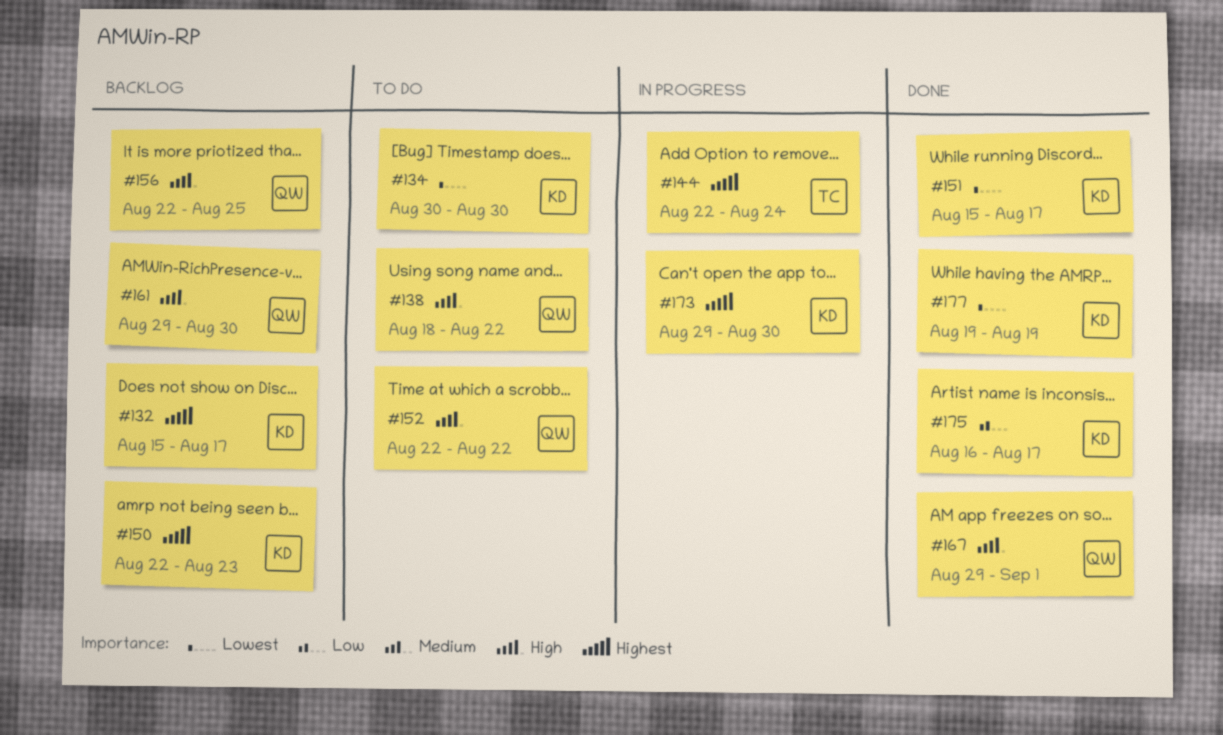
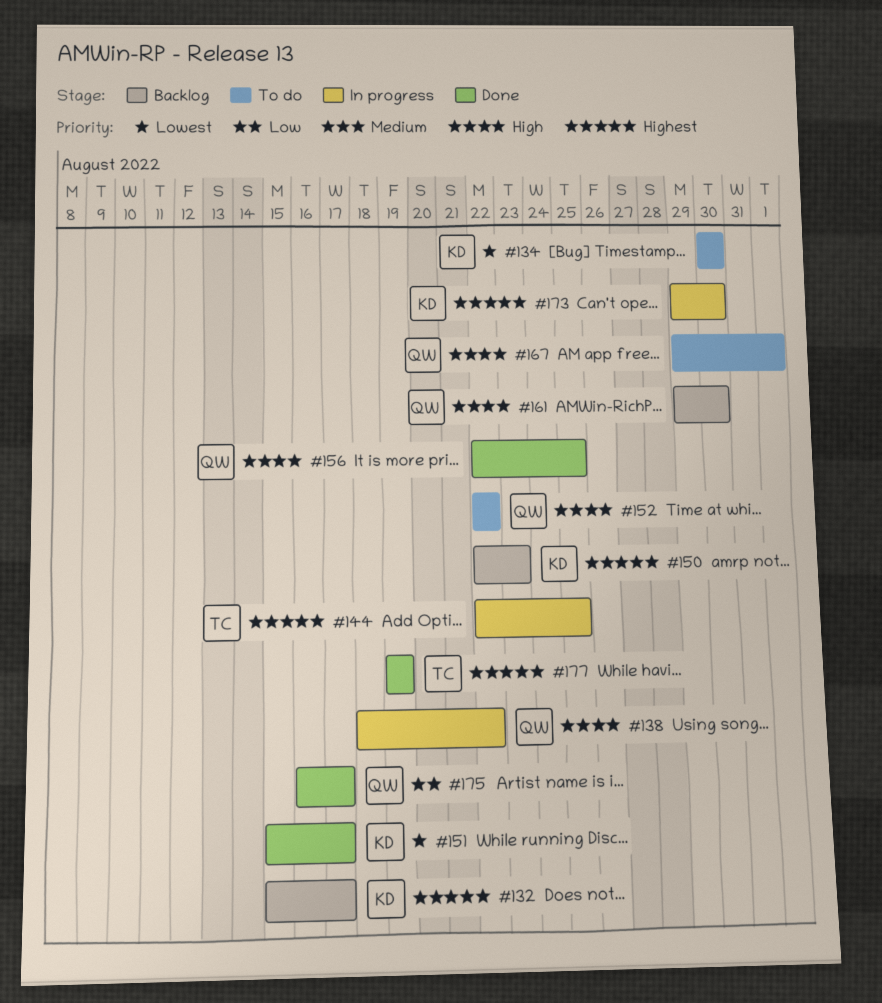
#138, status: To do -> In progress
#144, due: Aug 24 -> Aug 25
#156, status: Backlog -> Done
#167, status: Done -> To do
#175, owner: KD -> QW
#177, owner: KD -> TC
#177, priority: Lowest -> Highest

